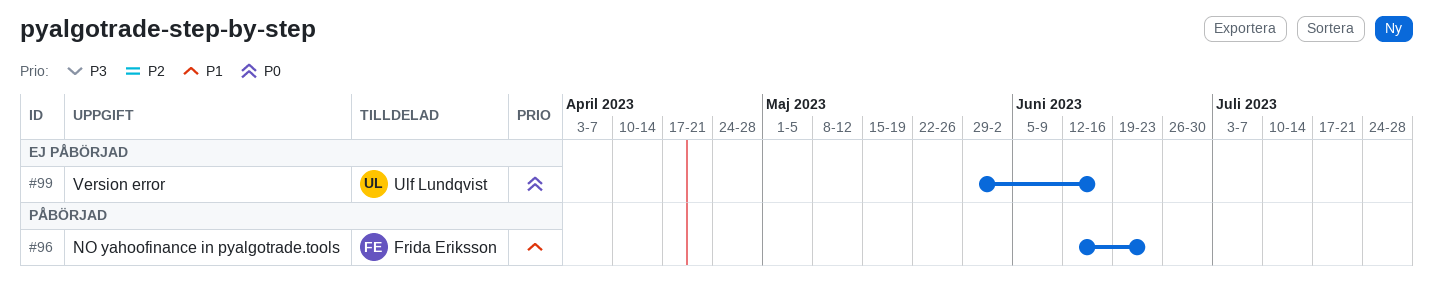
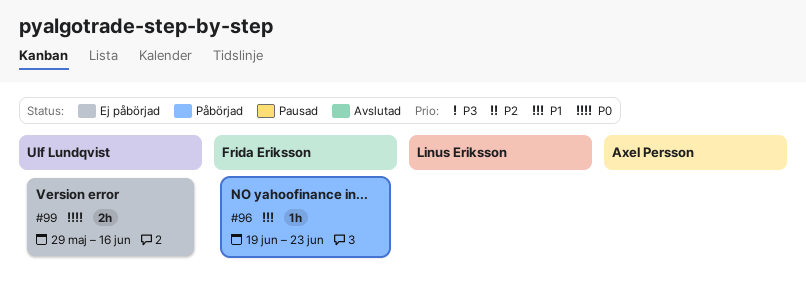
#96, start: Jun 12 -> Jun 19

